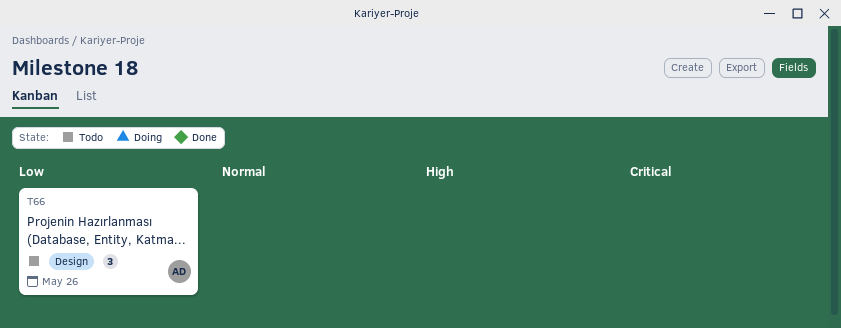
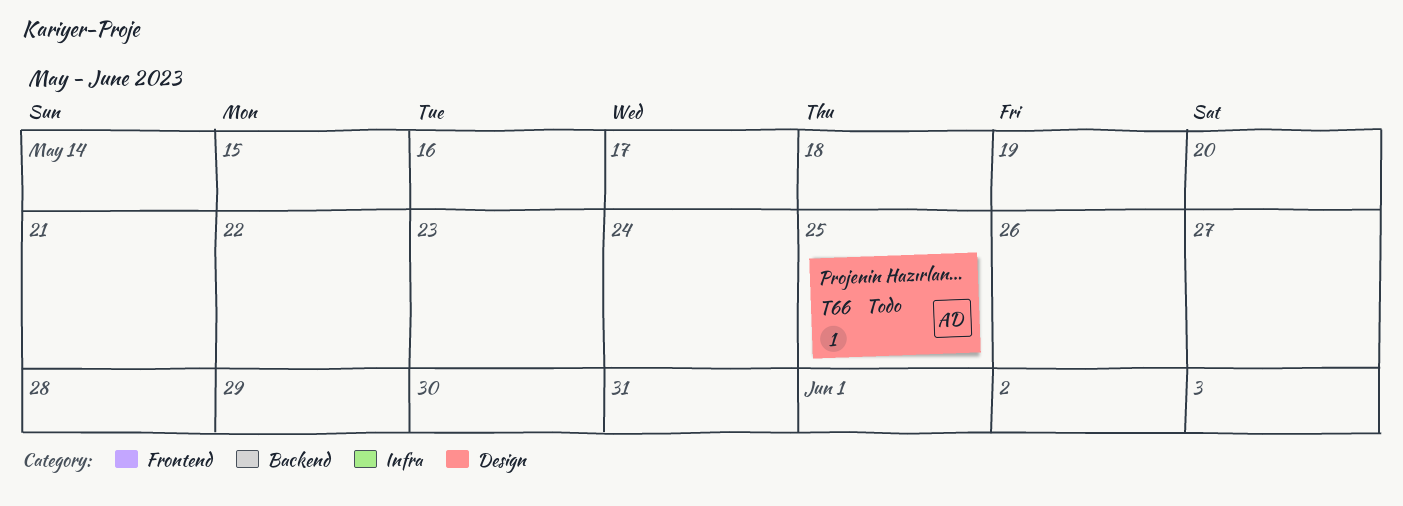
T66, estimate: 3 -> 1
T66, due: May 26 -> May 25

